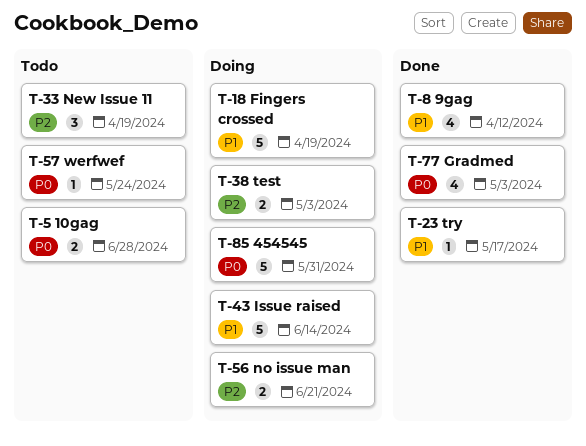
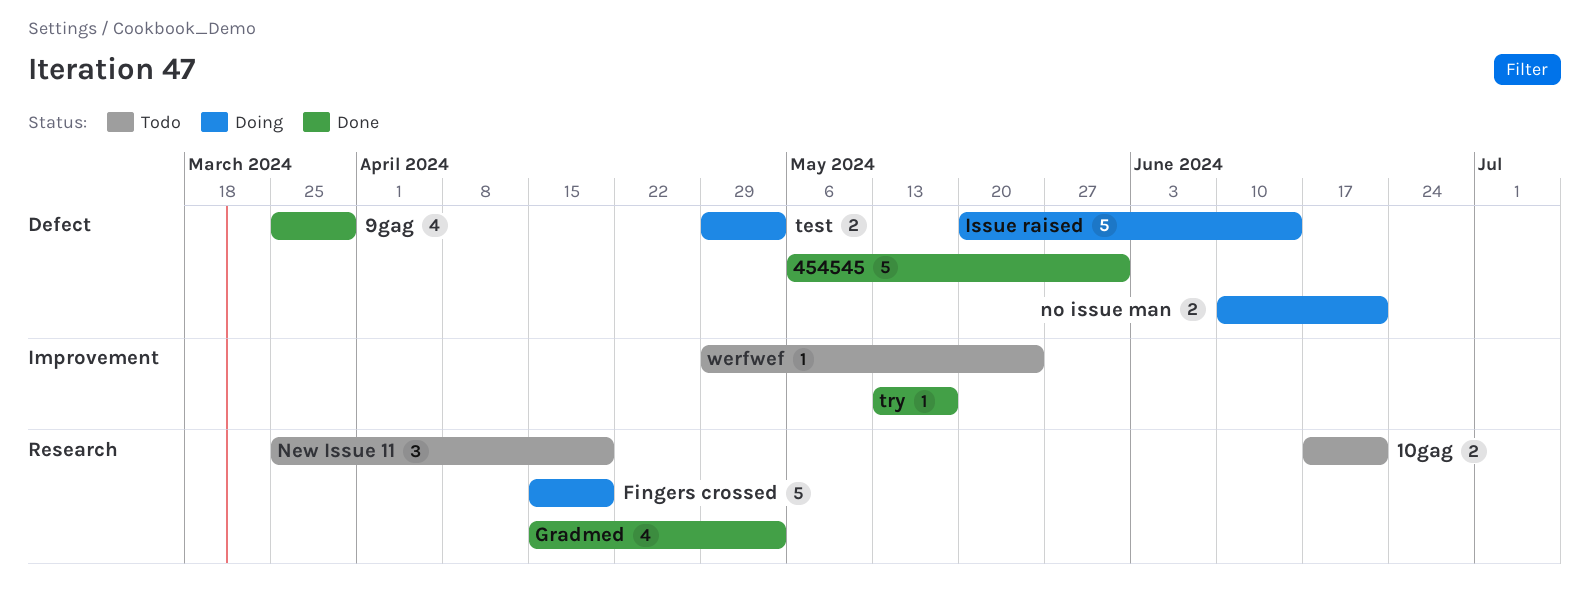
10gag, due: Jun 28 -> Jun 21
454545, status: Doing -> Done
9gag, due: Apr 12 -> Mar 29

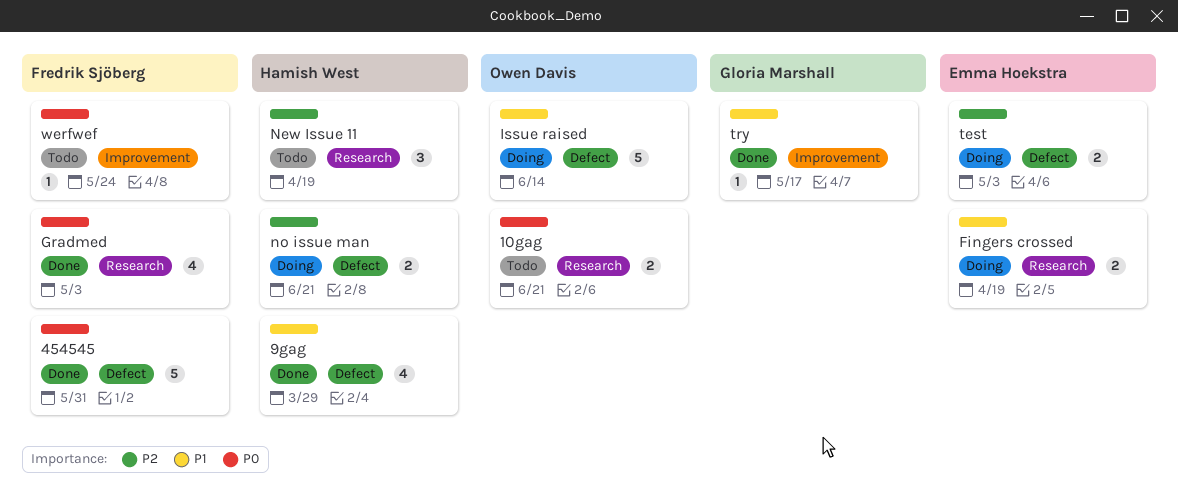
Fingers crossed, estimate: 5 -> 2

